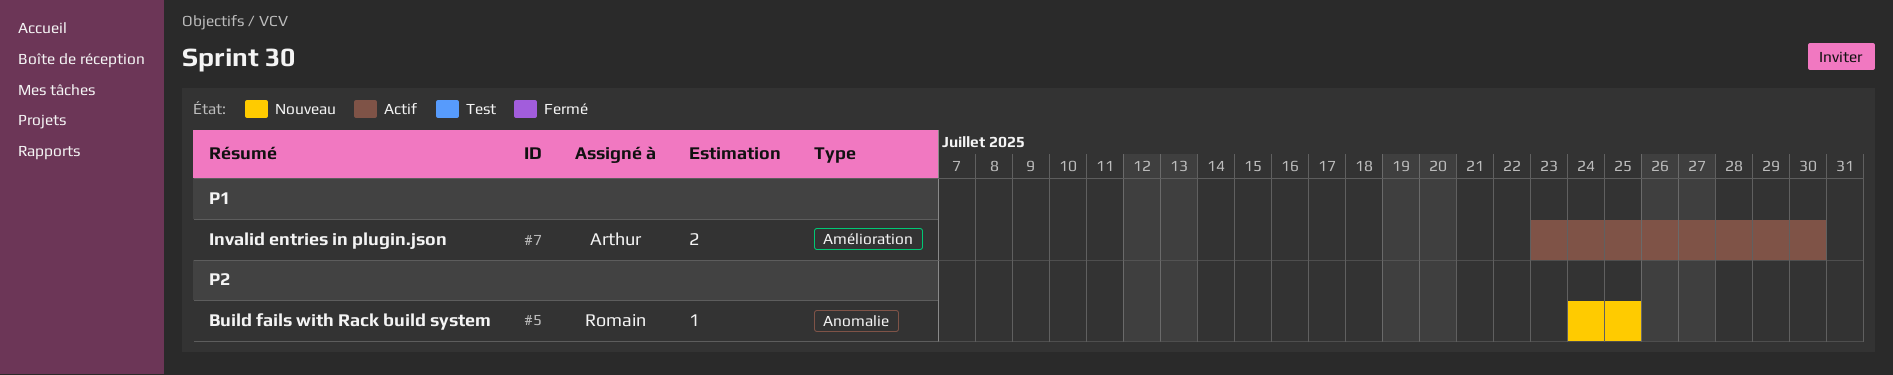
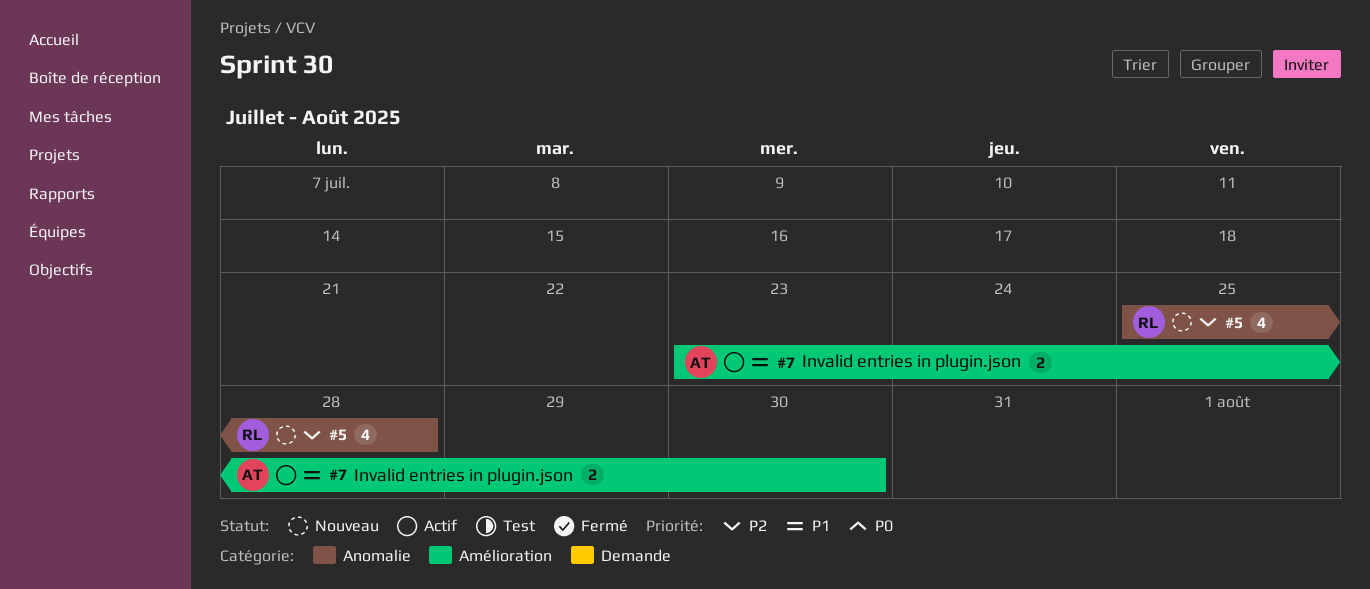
#5, estimate: 1 -> 4
#5, start: Jul 24 -> Jul 25
#5, due: Jul 25 -> Jul 28

